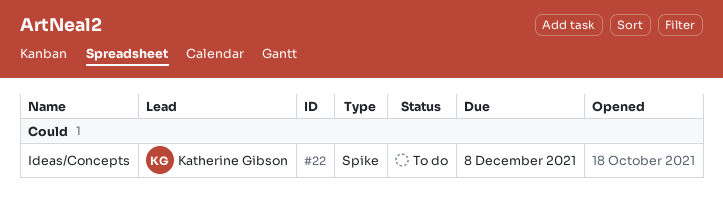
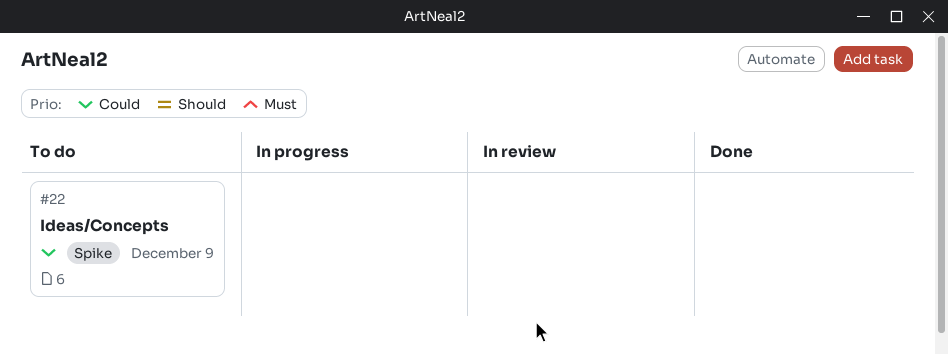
#22, due: Dec 8 -> Dec 9

